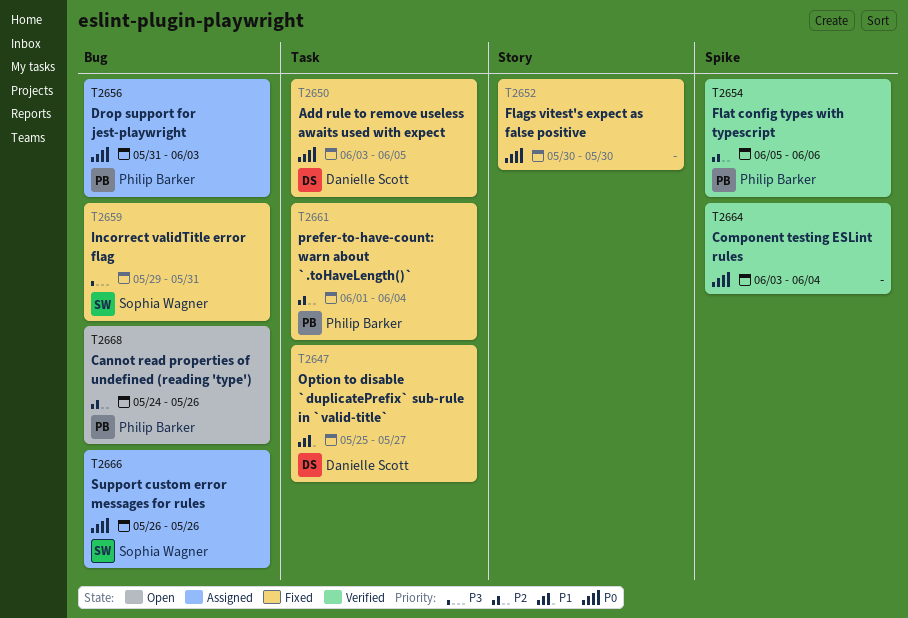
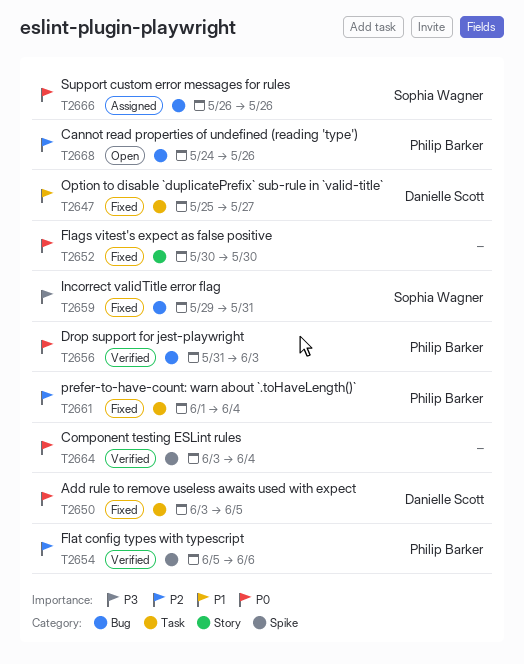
T2656, status: Assigned -> Verified

